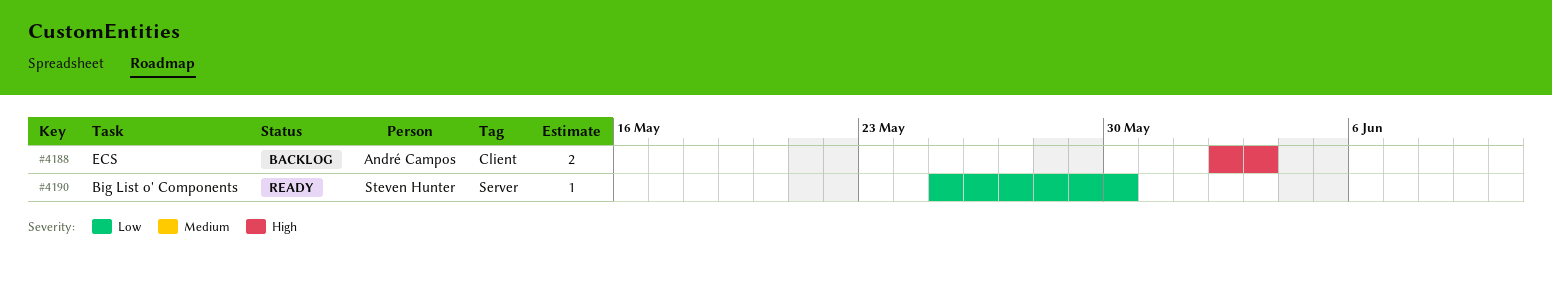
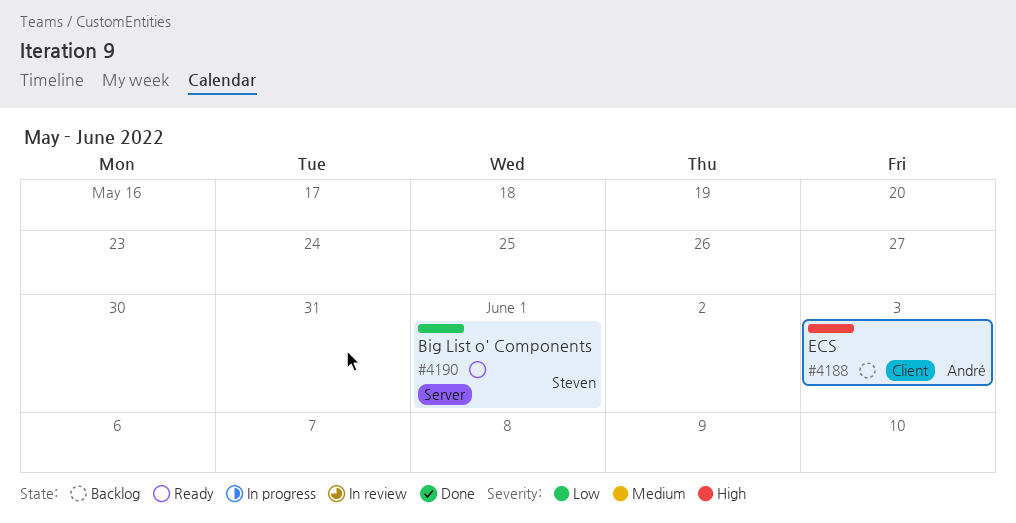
#4190, due: May 30 -> Jun 1

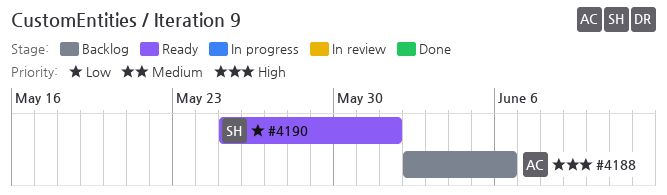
#4188, due: Jun 3 -> Jun 6

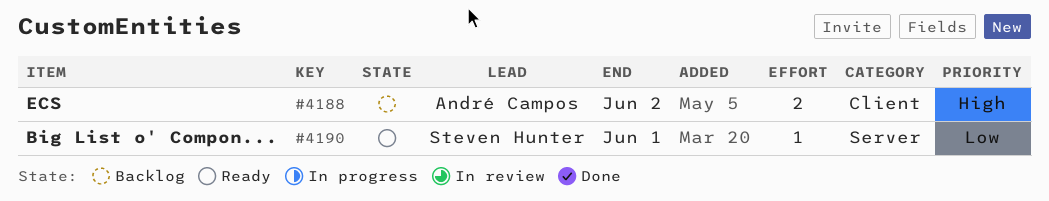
#4188, due: Jun 6 -> Jun 2

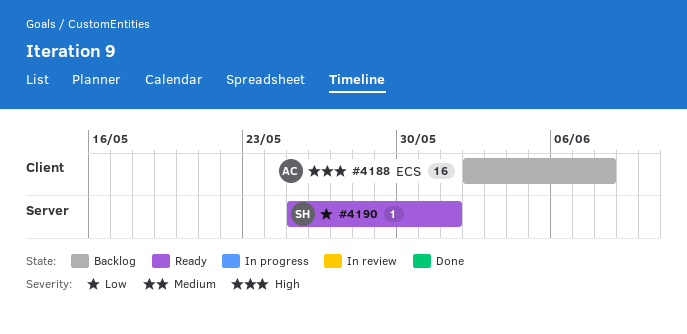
#4188, estimate: 2 -> 16
#4188, due: Jun 2 -> Jun 8

